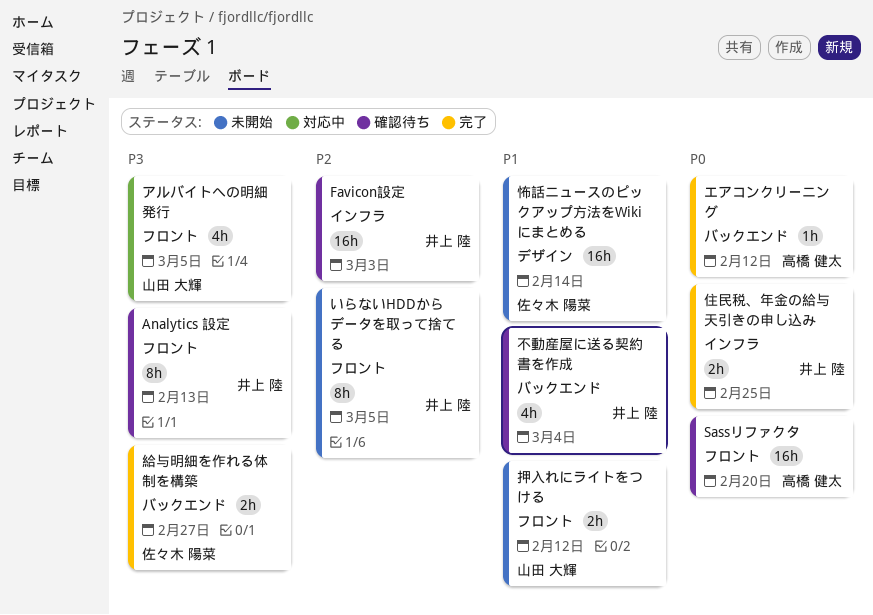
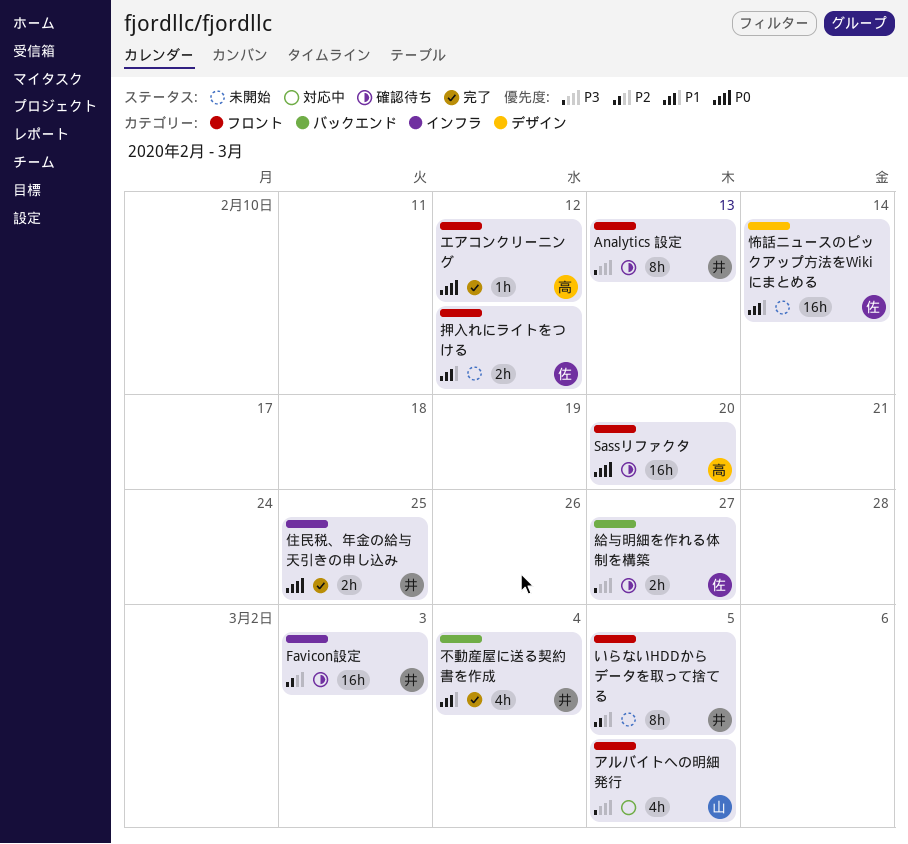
エアコンクリーニング, label: バックエンド -> フロント
不動産屋に送る契約書を作成, status: 確認待ち -> 完了
押入れにライトをつける, owner: 山田 大輝 -> 佐々木 陽菜
給与明細を作れる体制を構築, status: 完了 -> 確認待ち

